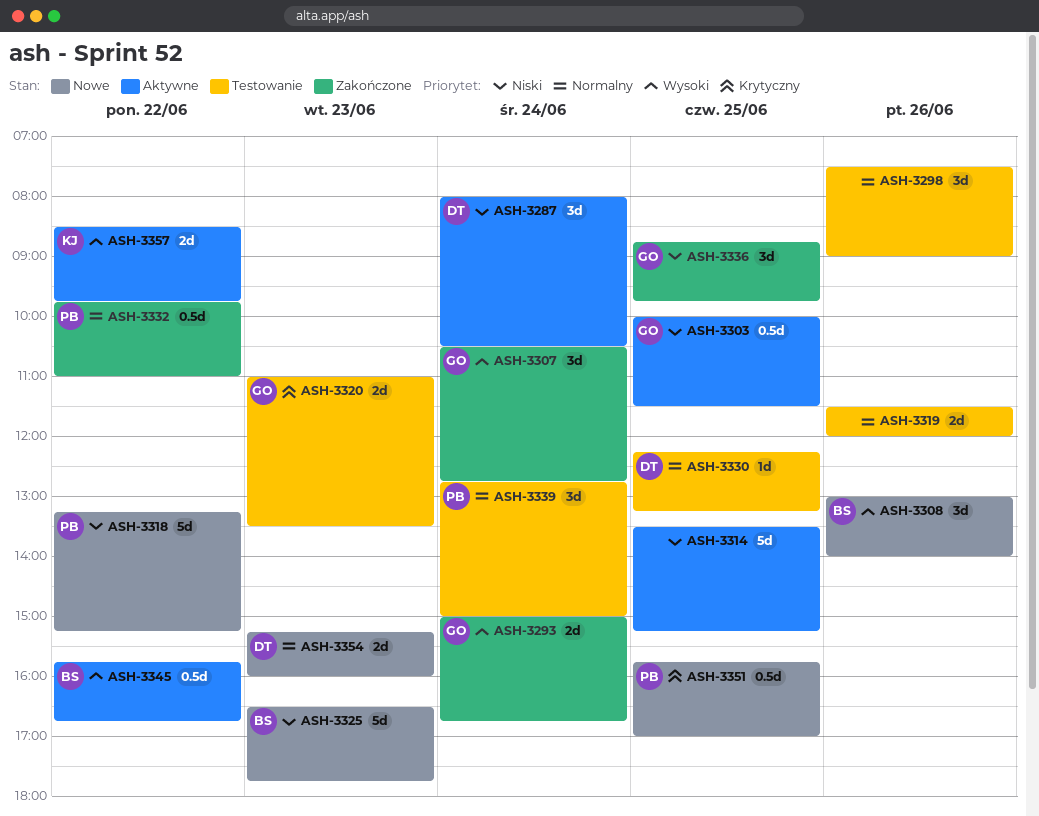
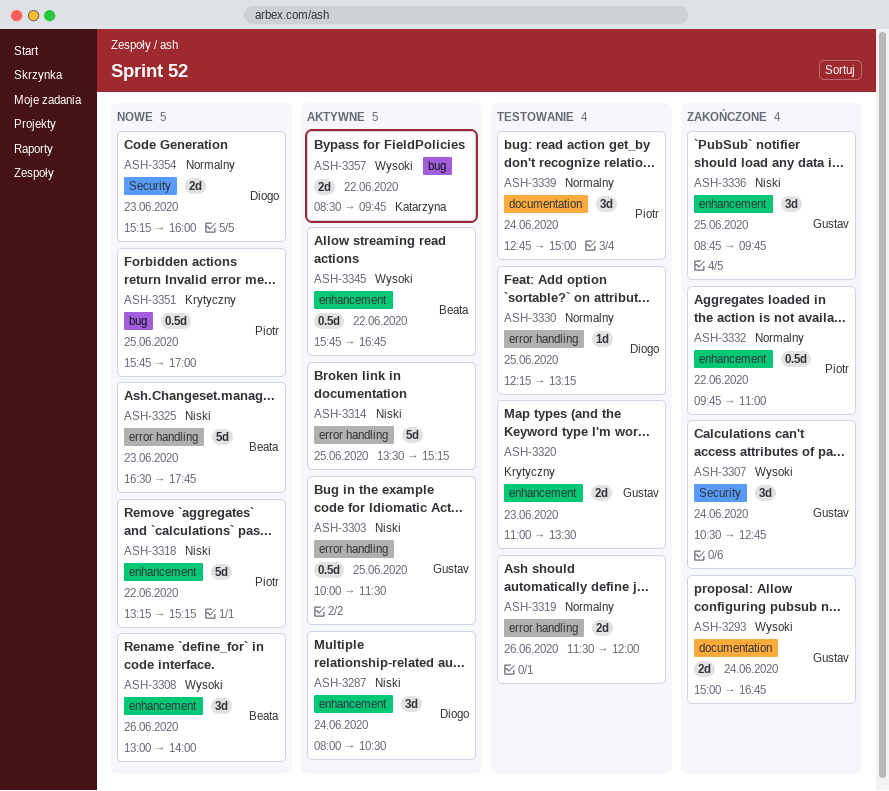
ASH-3298: present -> none

